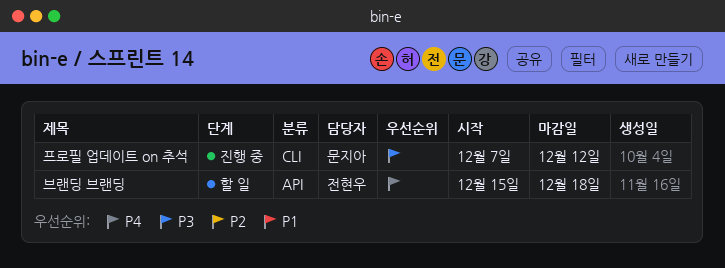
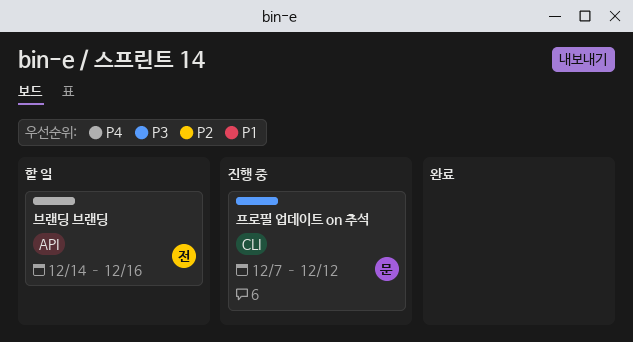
브랜딩 브랜딩, start: Dec 15 -> Dec 14
브랜딩 브랜딩, due: Dec 18 -> Dec 16

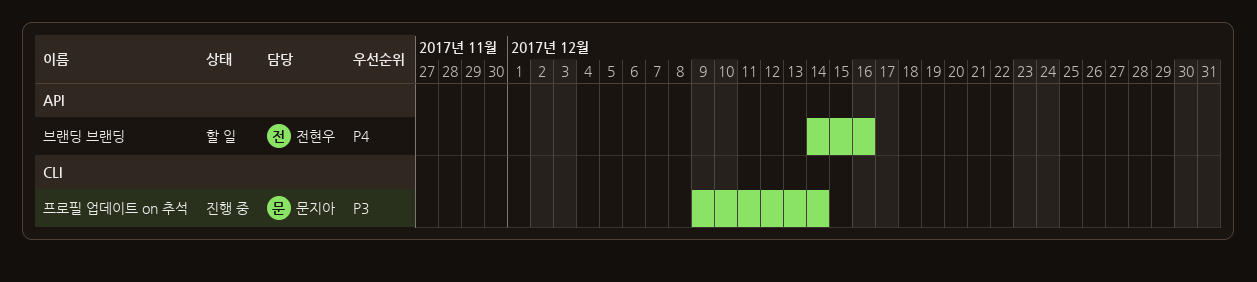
프로필 업데이트 on 추석, start: Dec 7 -> Dec 9
프로필 업데이트 on 추석, due: Dec 12 -> Dec 14

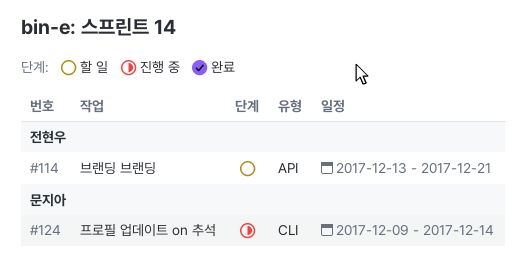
브랜딩 브랜딩, start: Dec 14 -> Dec 13
브랜딩 브랜딩, due: Dec 16 -> Dec 21

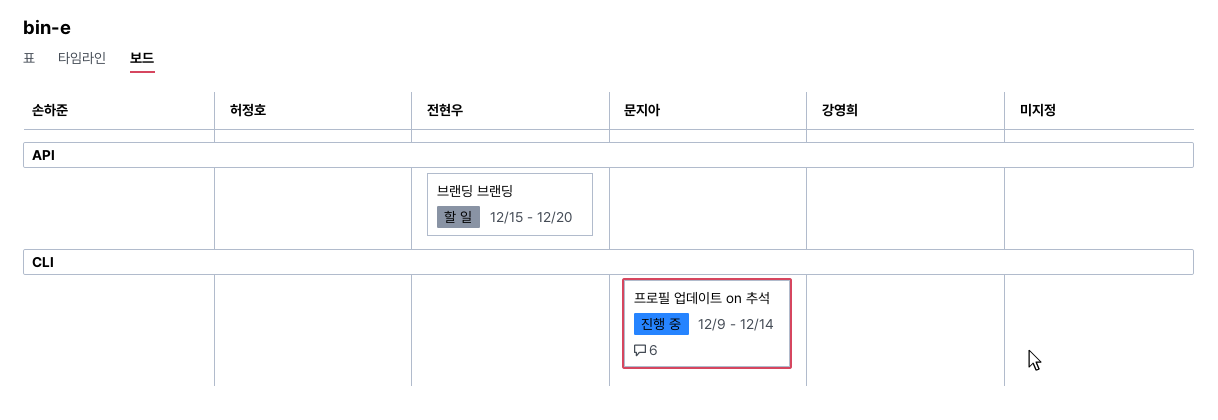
브랜딩 브랜딩, start: Dec 13 -> Dec 15
브랜딩 브랜딩, due: Dec 21 -> Dec 20

